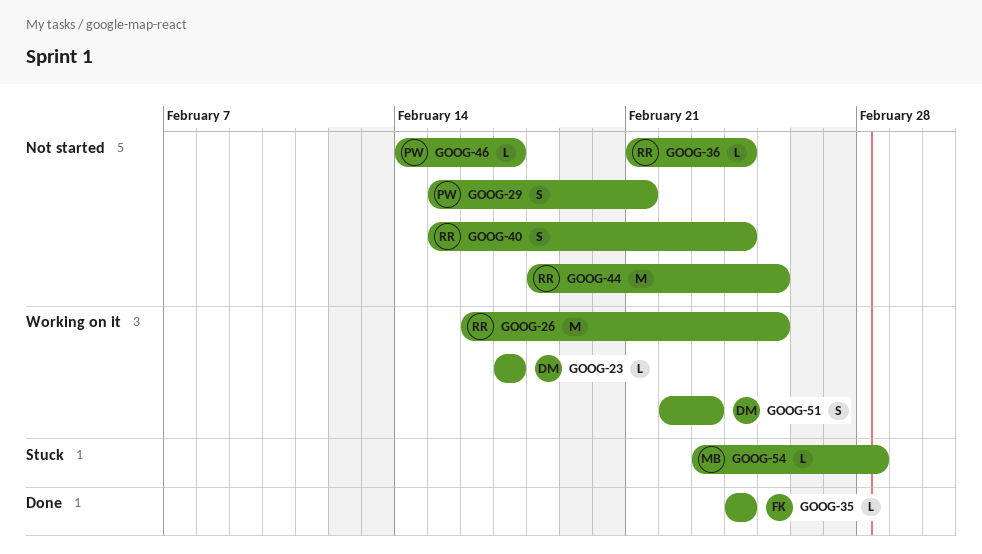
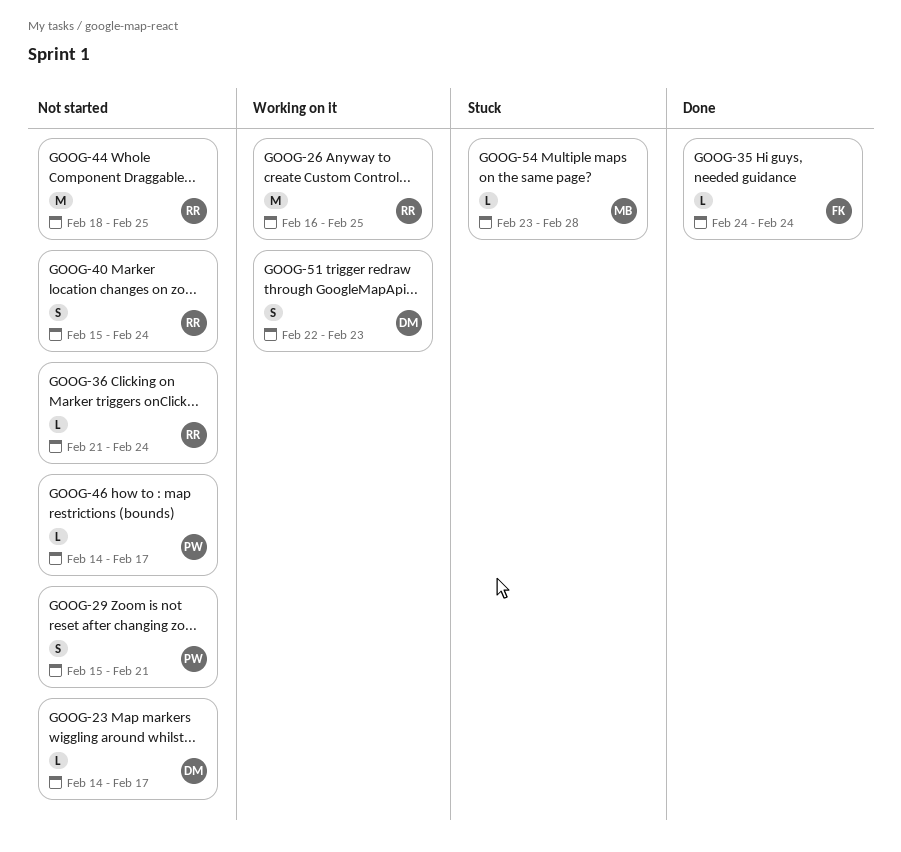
GOOG-23, status: Working on it -> Not started
GOOG-23, start: Feb 17 -> Feb 14

